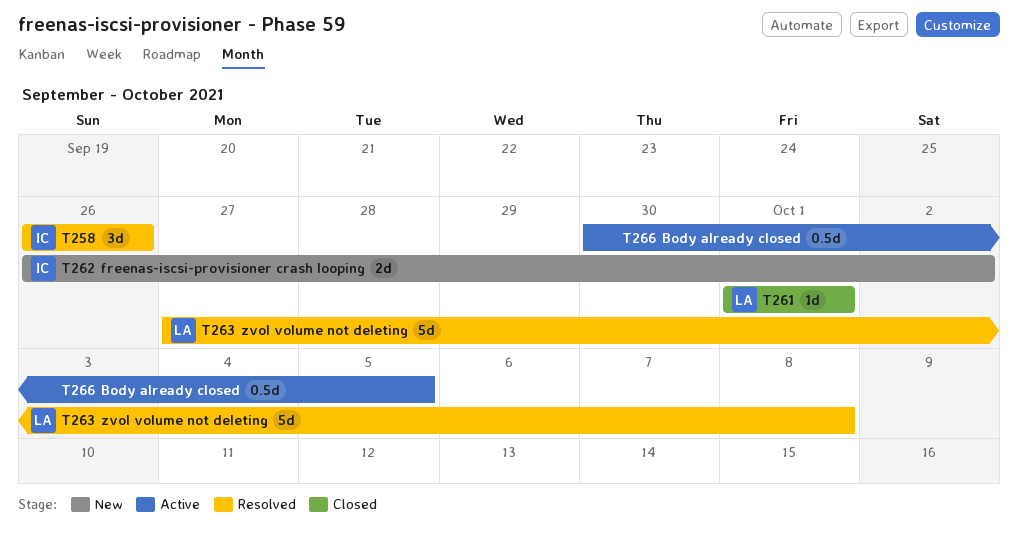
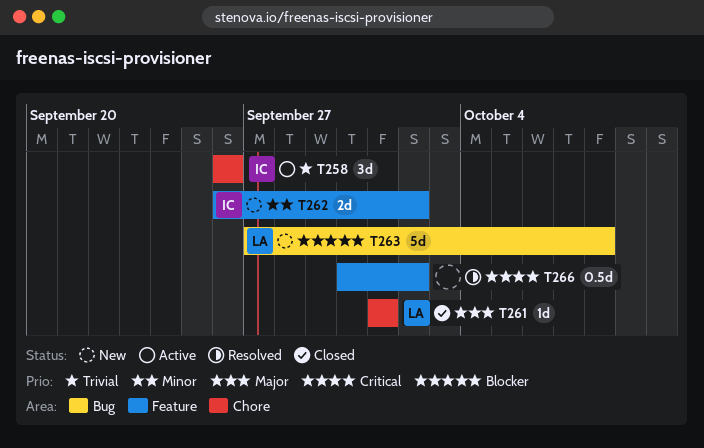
T258, status: Resolved -> Active
T263, status: Resolved -> New
T266, status: Active -> Resolved
T266, due: Oct 5 -> Oct 2

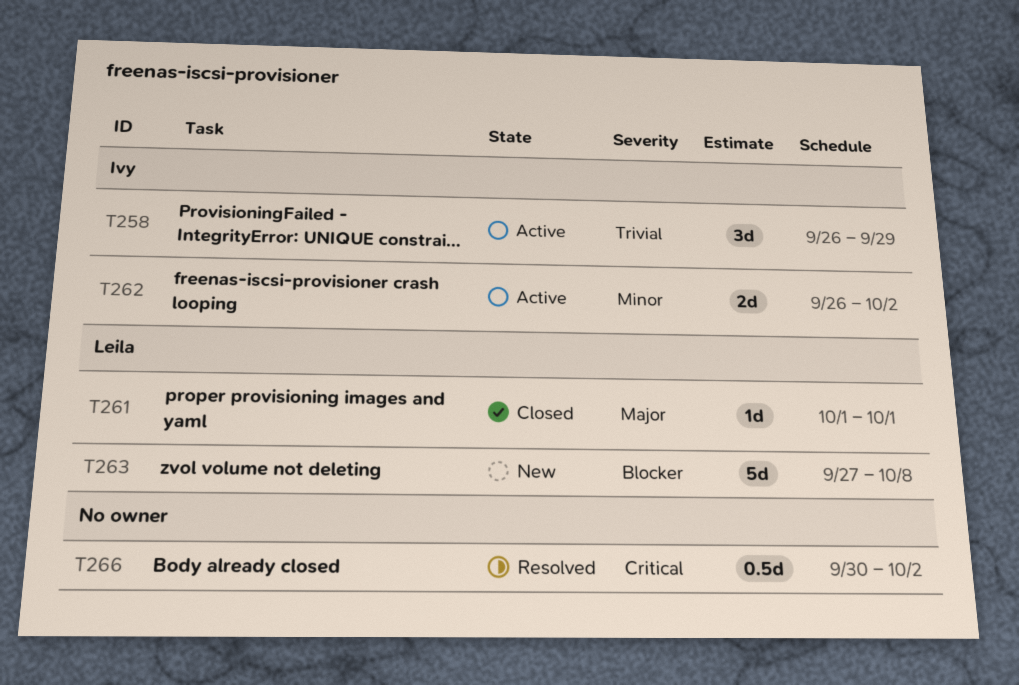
T258, due: Sep 26 -> Sep 29
T262, status: New -> Active

